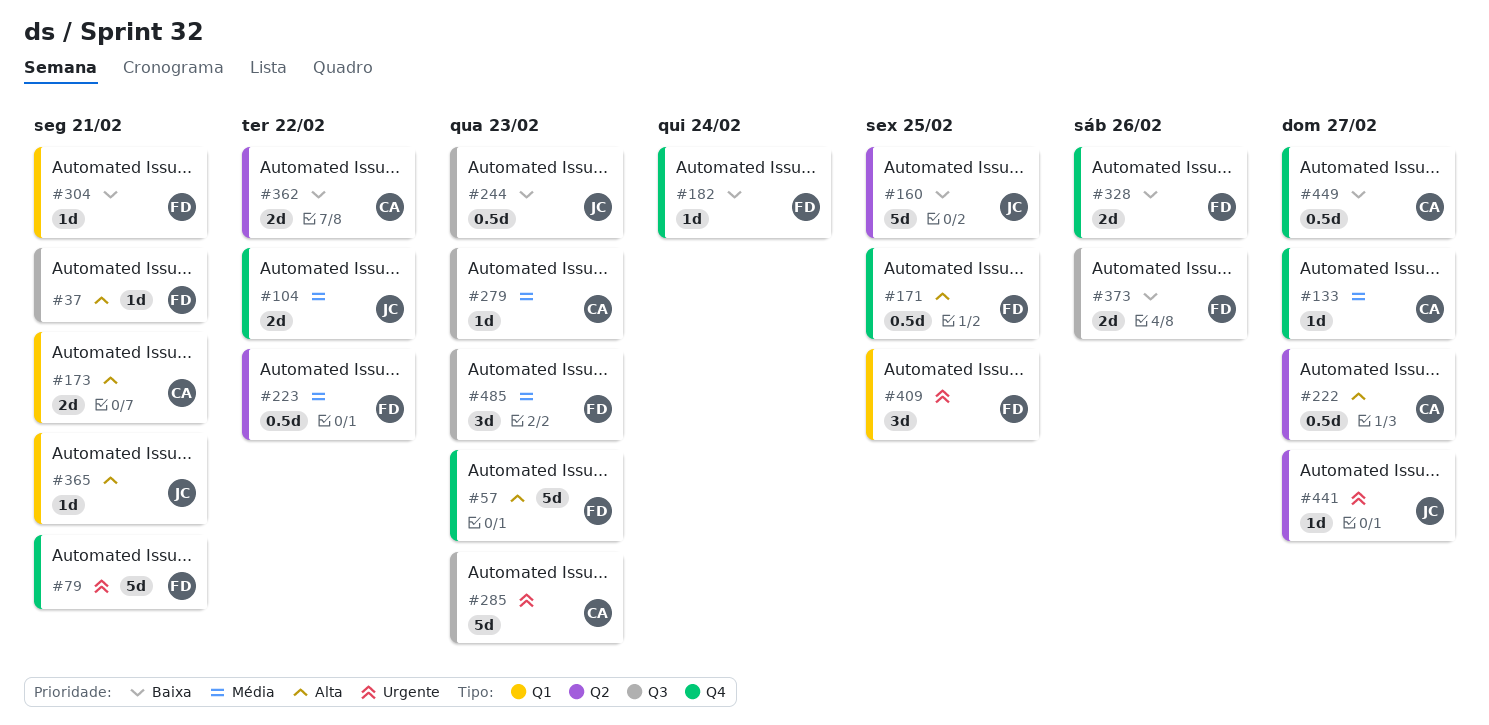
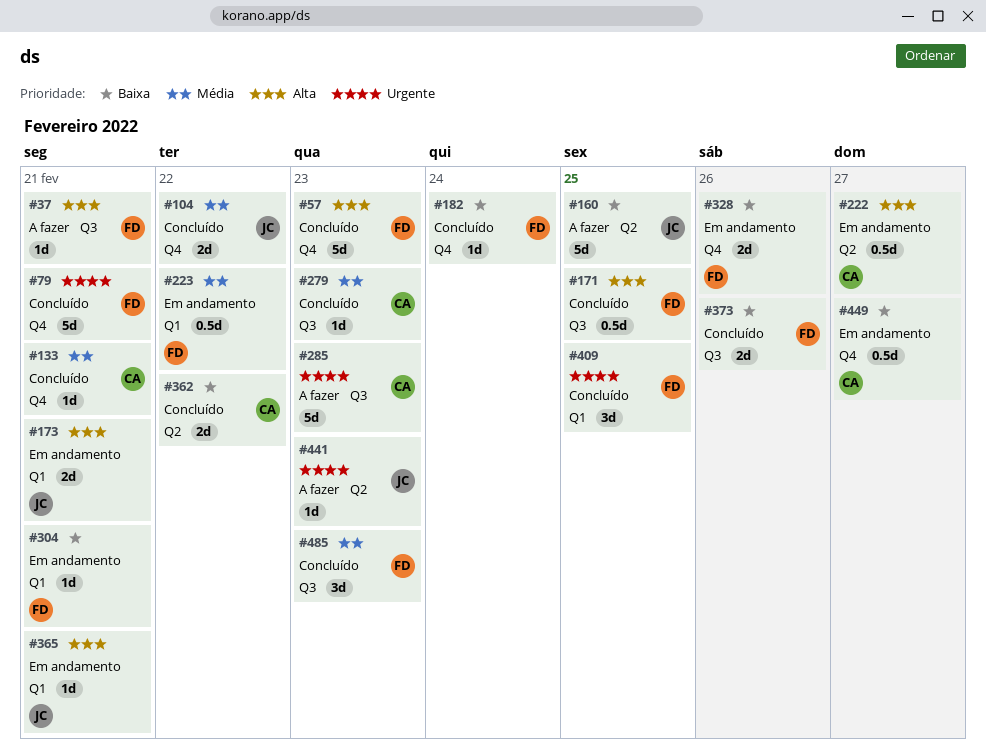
#133, due: Feb 27 -> Feb 21
#171, label: Q4 -> Q3
#173, owner: CA -> JC
#223, label: Q2 -> Q1
#244: present -> none
#441, due: Feb 27 -> Feb 23

